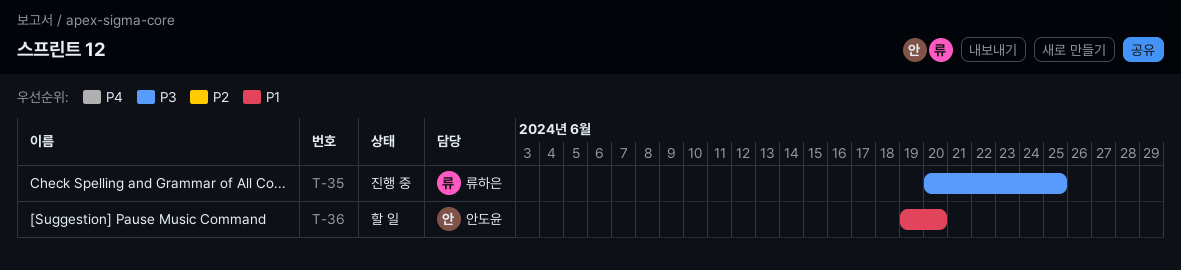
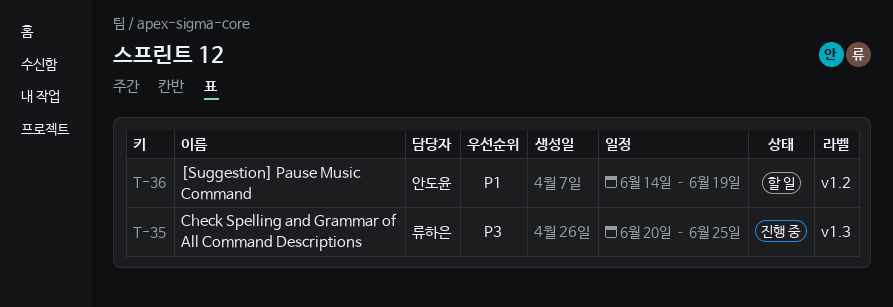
T-36, start: Jun 19 -> Jun 14
T-36, due: Jun 20 -> Jun 19

